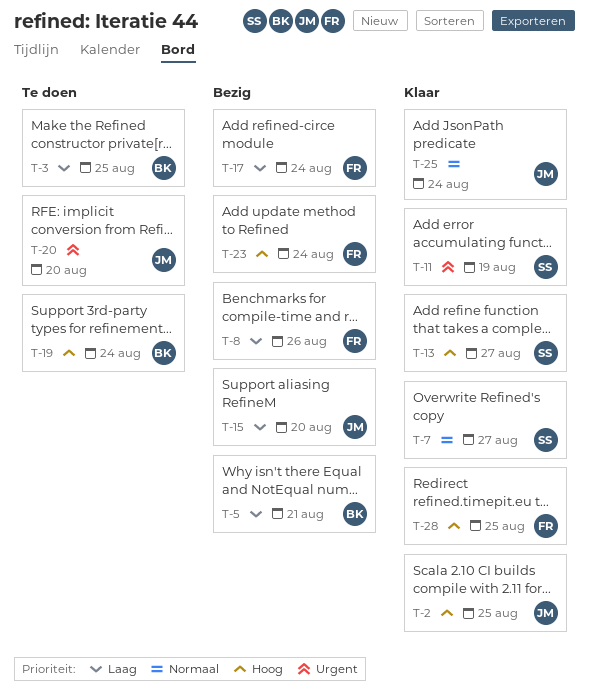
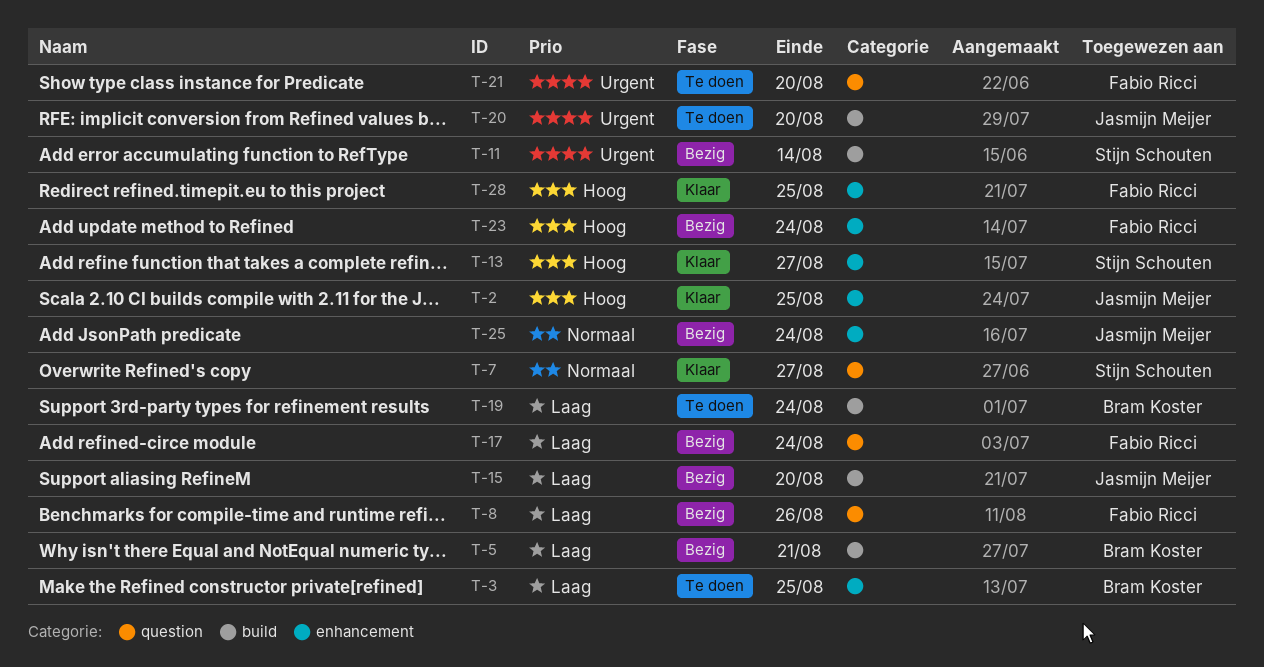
T-11, status: Klaar -> Bezig
T-11, due: Aug 19 -> Aug 14
T-19, priority: Hoog -> Laag
T-21: none -> present
T-25, status: Klaar -> Bezig

